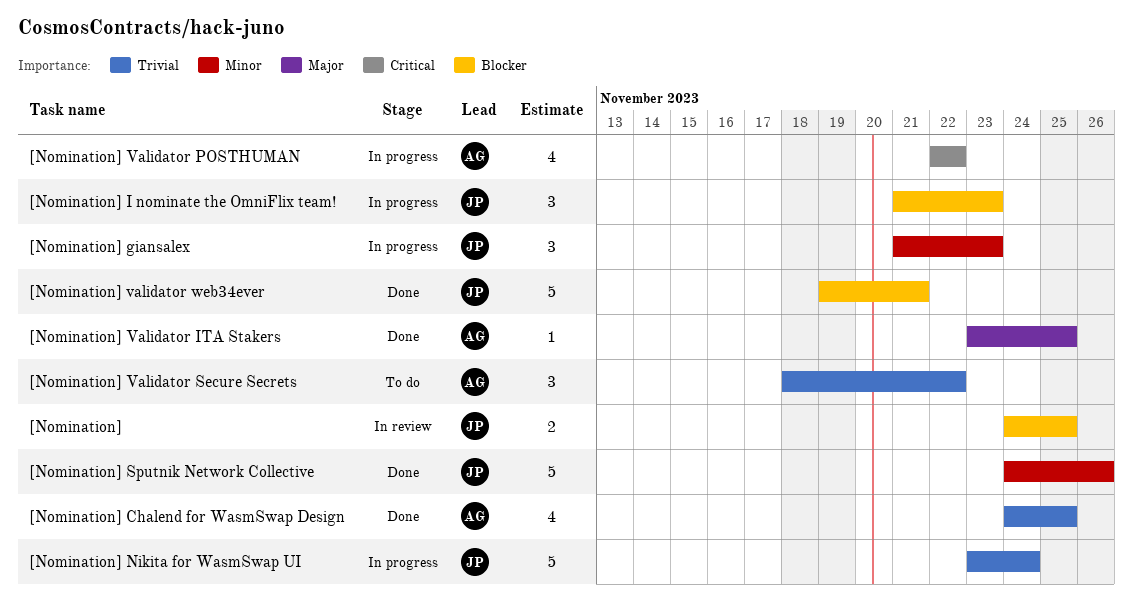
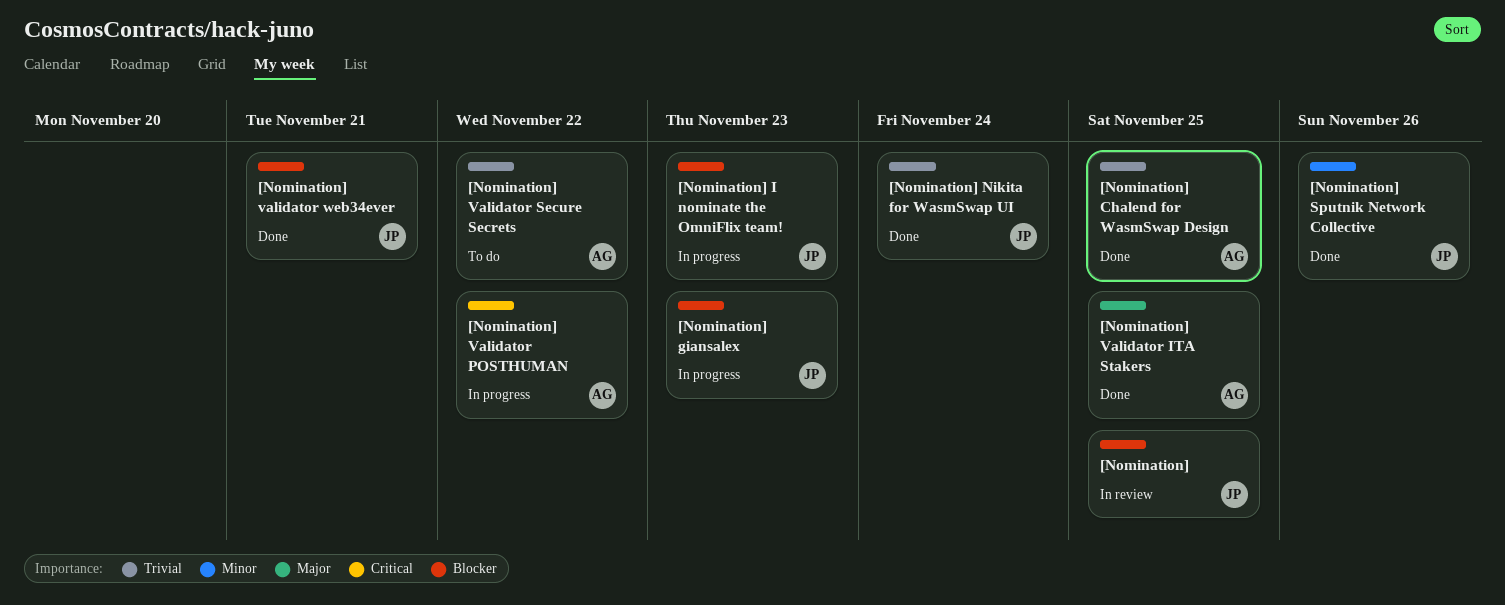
[Nomination] giansalex, priority: Minor -> Blocker
[Nomination] Nikita for WasmSwap UI, status: In progress -> Done

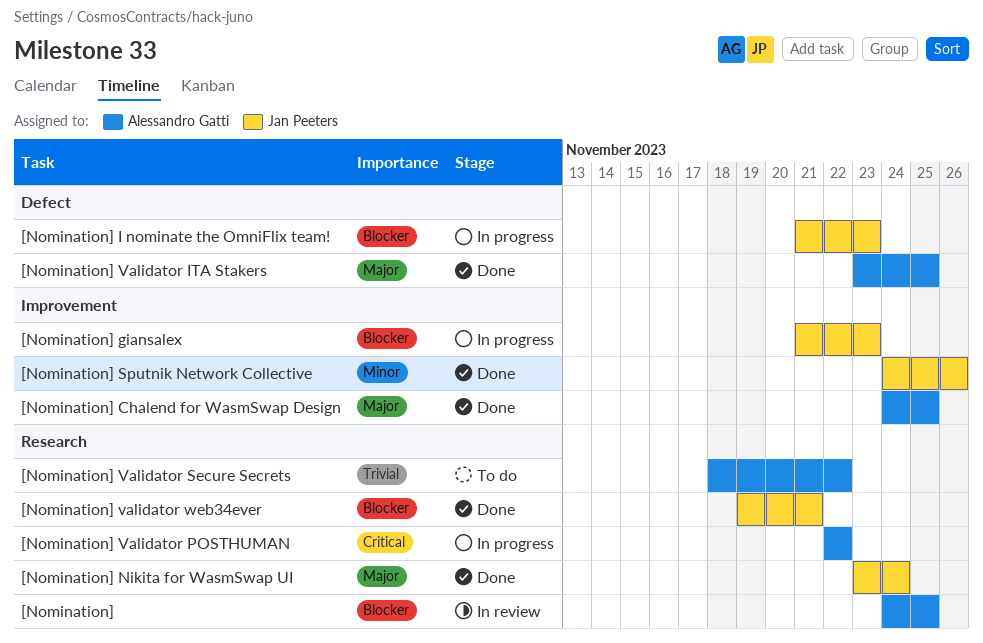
[Nomination], owner: Jan Peeters -> Alessandro Gatti
[Nomination] Chalend for WasmSwap Design, priority: Trivial -> Major
[Nomination] Nikita for WasmSwap UI, priority: Trivial -> Major

